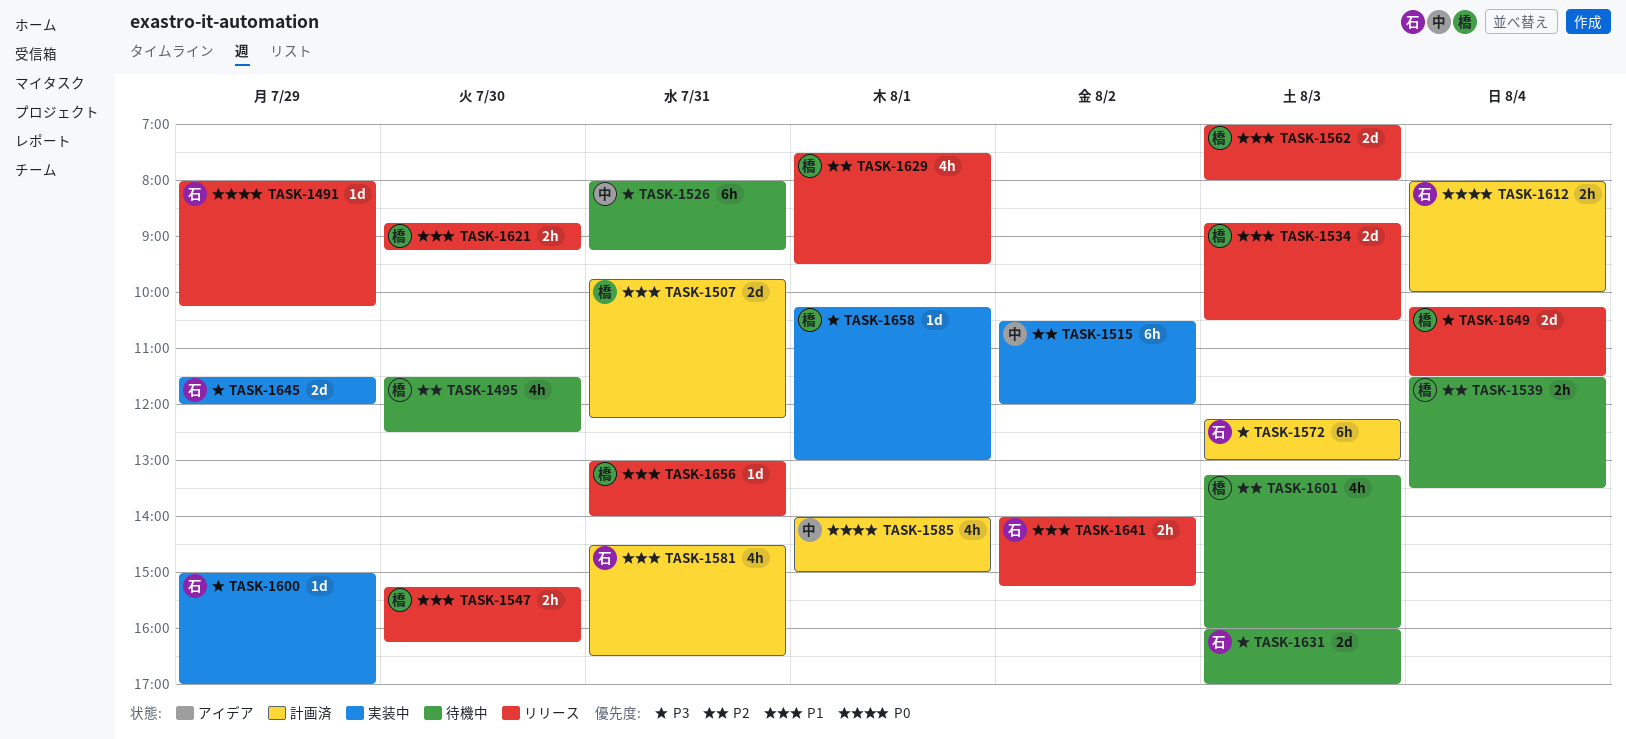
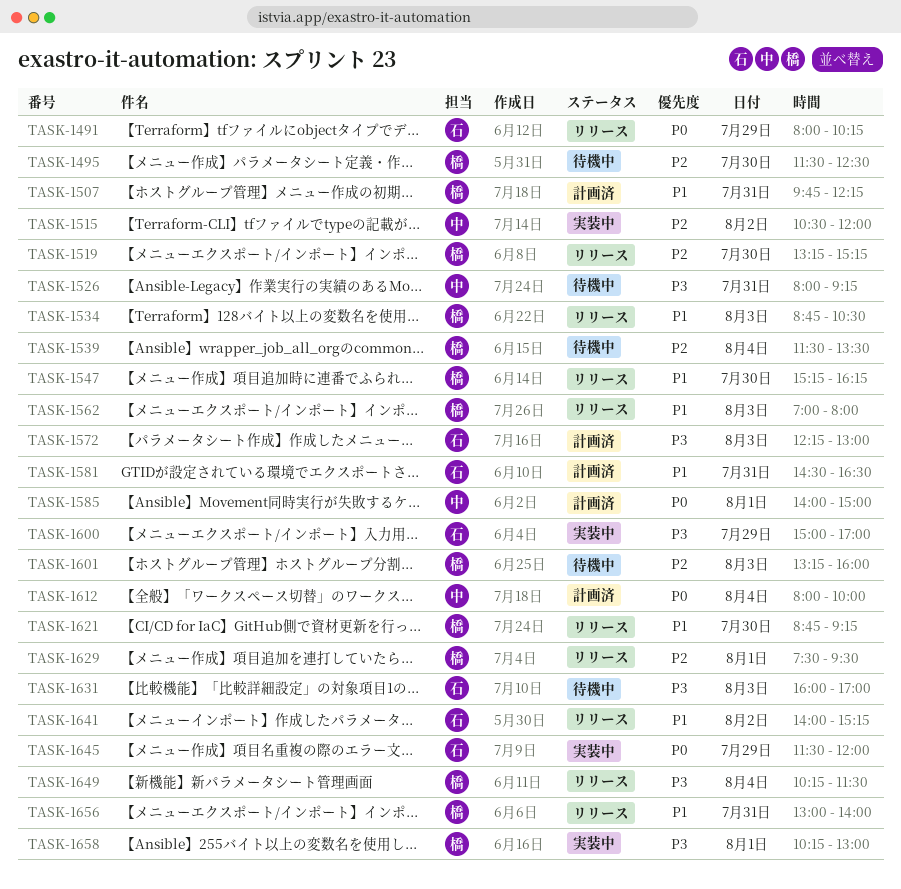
TASK-1519: none -> present
TASK-1612, owner: 石 -> 中
TASK-1645, priority: P3 -> P0

